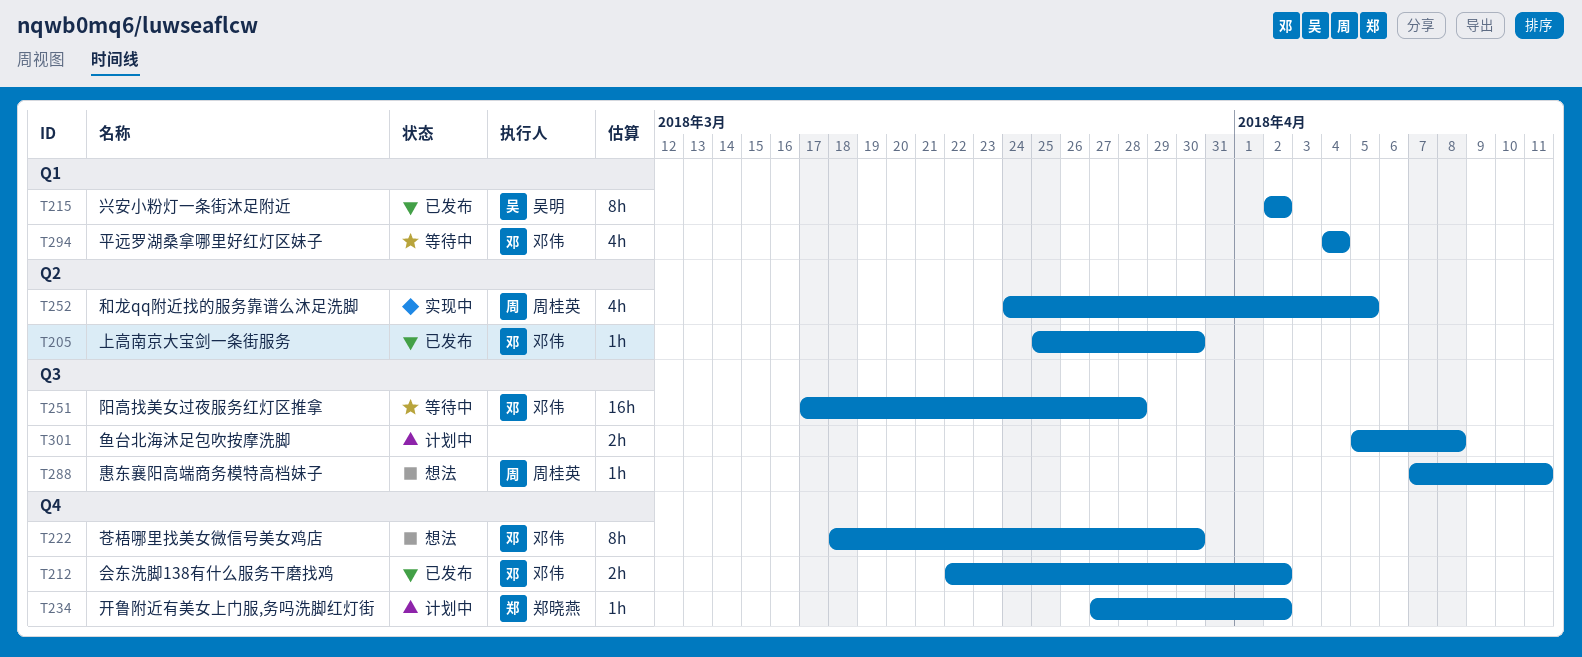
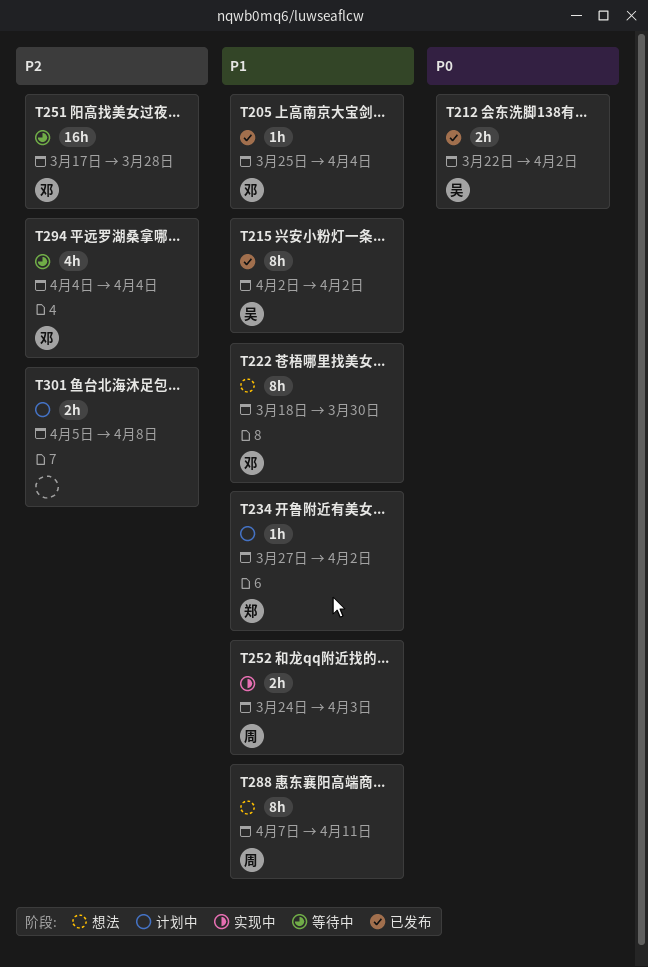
T205, due: Mar 30 -> Apr 4
T212, owner: 邓伟 -> 吴明
T252, estimate: 4h -> 2h
T252, due: Apr 5 -> Apr 3
T288, estimate: 1h -> 8h

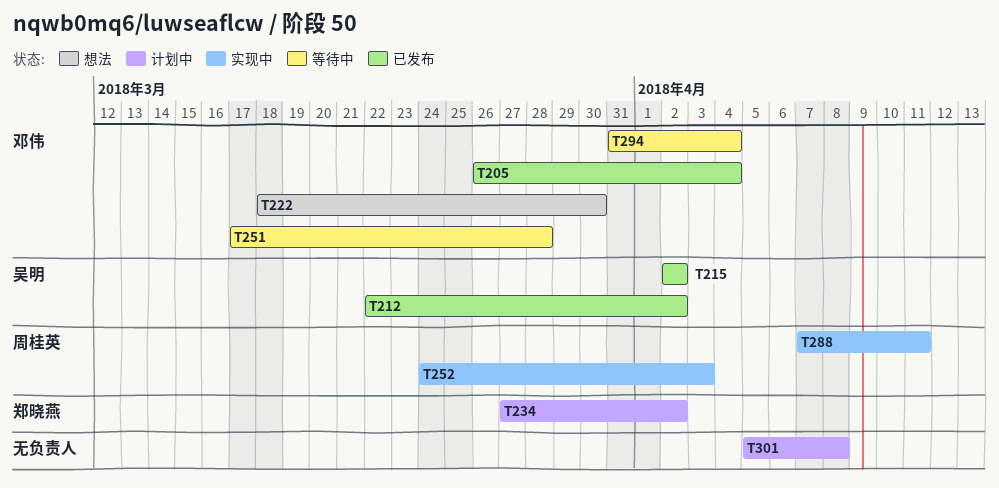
T205, start: Mar 25 -> Mar 26
T288, status: 想法 -> 实现中
T294, start: Apr 4 -> Mar 31

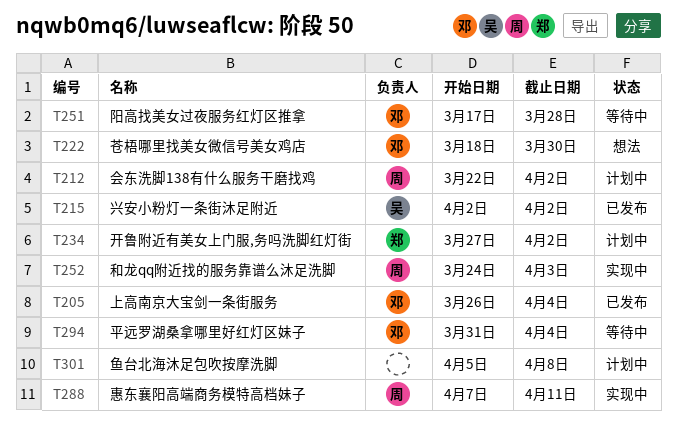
T212, status: 已发布 -> 计划中
T212, owner: 吴明 -> 周桂英

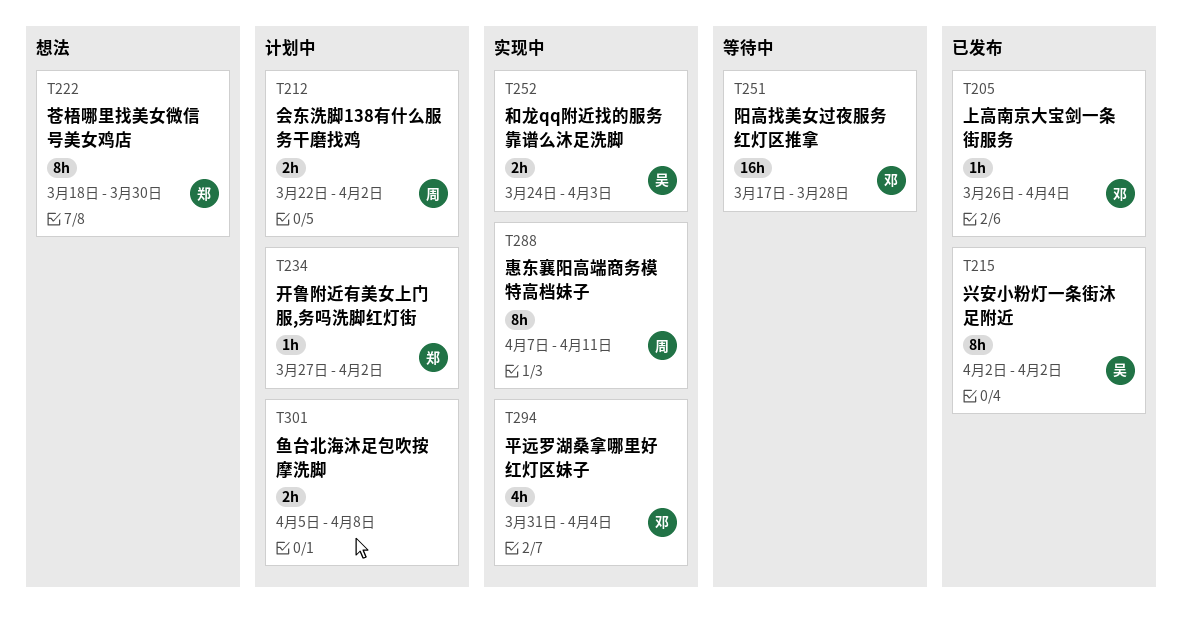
T222, owner: 邓 -> 郑
T252, owner: 周 -> 吴
T294, status: 等待中 -> 实现中

